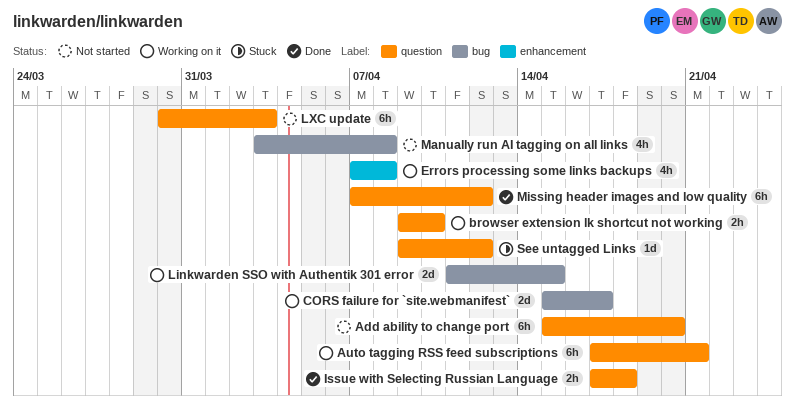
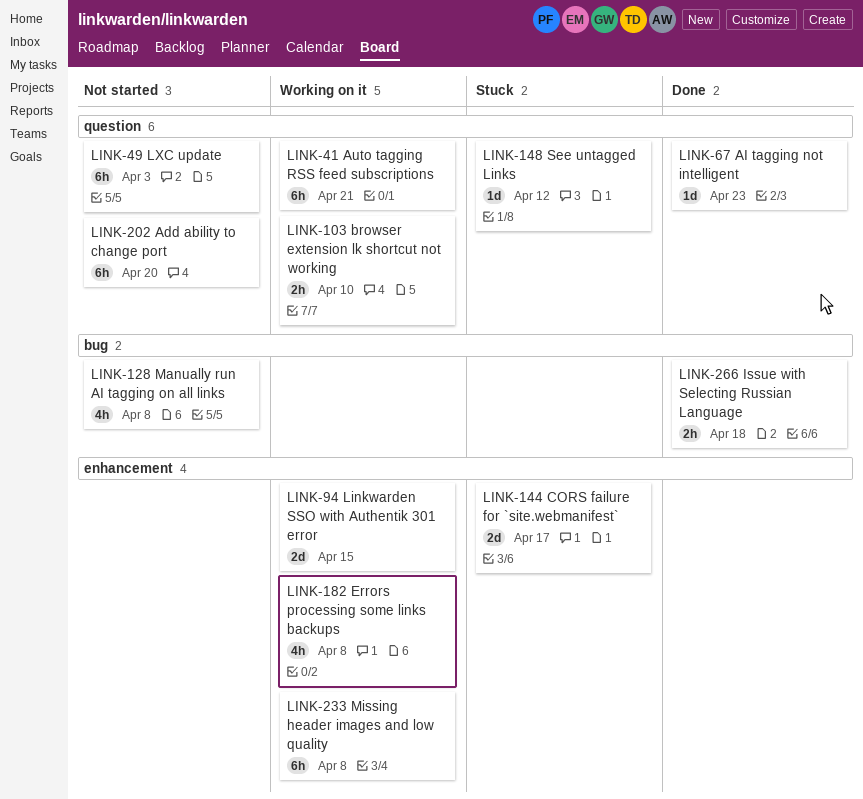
AI tagging not intelligent: none -> present
CORS failure for `site.webmanifest`, status: Working on it -> Stuck
CORS failure for `site.webmanifest`, label: bug -> enhancement
Issue with Selecting Russian Language, label: question -> bug
Linkwarden SSO with Authentik 301 error, label: bug -> enhancement
Missing header images and low quality, status: Done -> Working on it
Missing header images and low quality, label: question -> enhancement
Missing header images and low quality, due: Apr 12 -> Apr 8

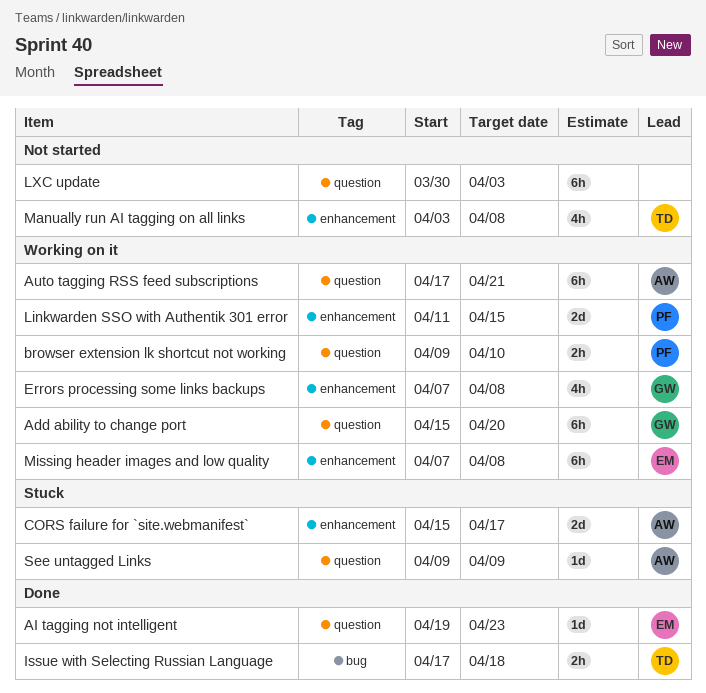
Add ability to change port, status: Not started -> Working on it
Manually run AI tagging on all links, label: bug -> enhancement
See untagged Links, due: Apr 12 -> Apr 9

